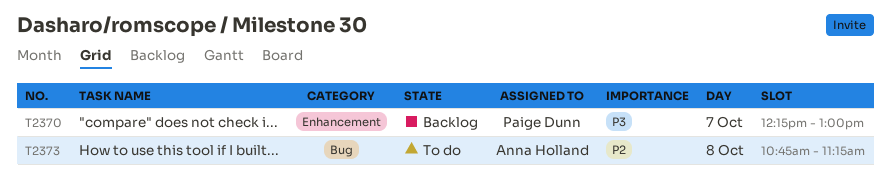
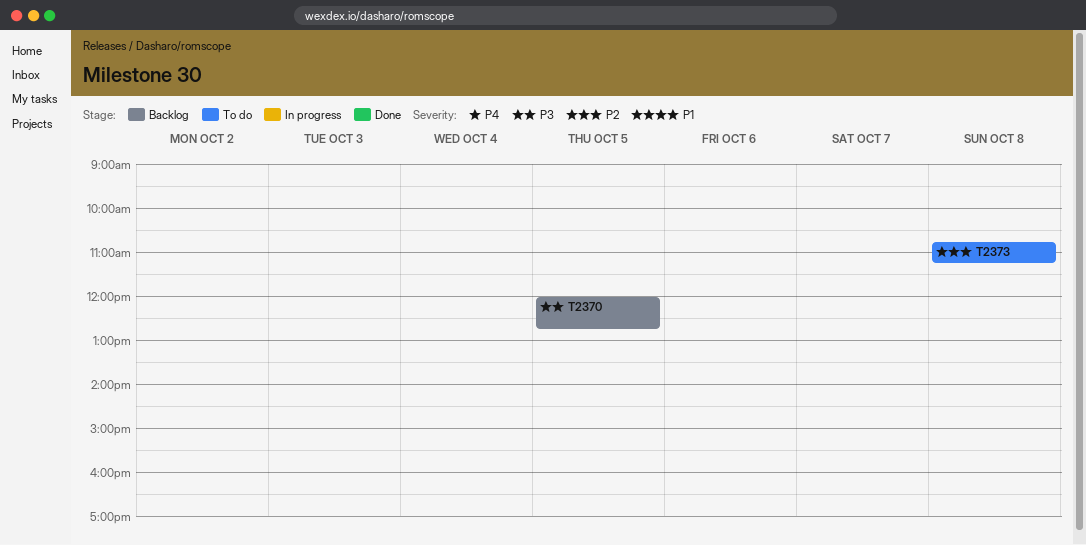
T2370, day: Oct 7 -> Oct 5
T2370, begins: 12:15 -> 12:00
T2370, ends: 13:00 -> 12:45

